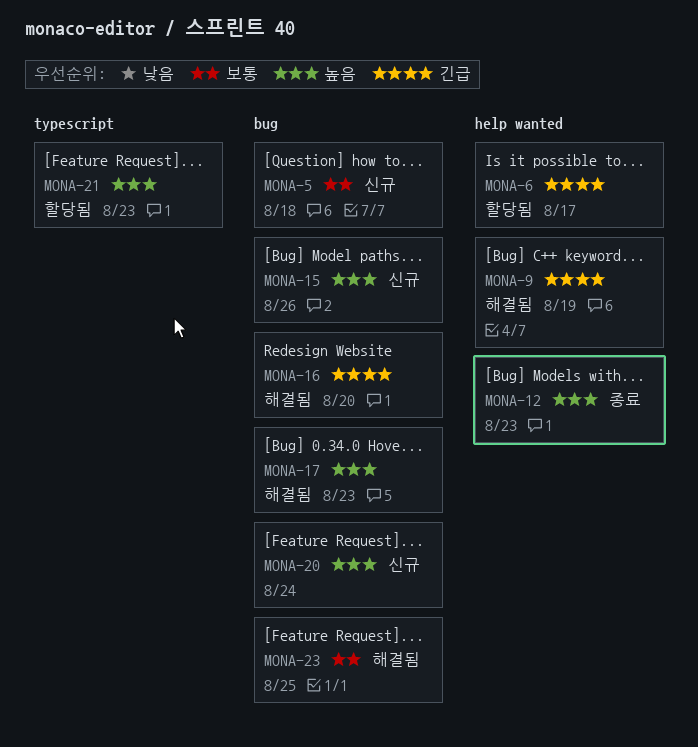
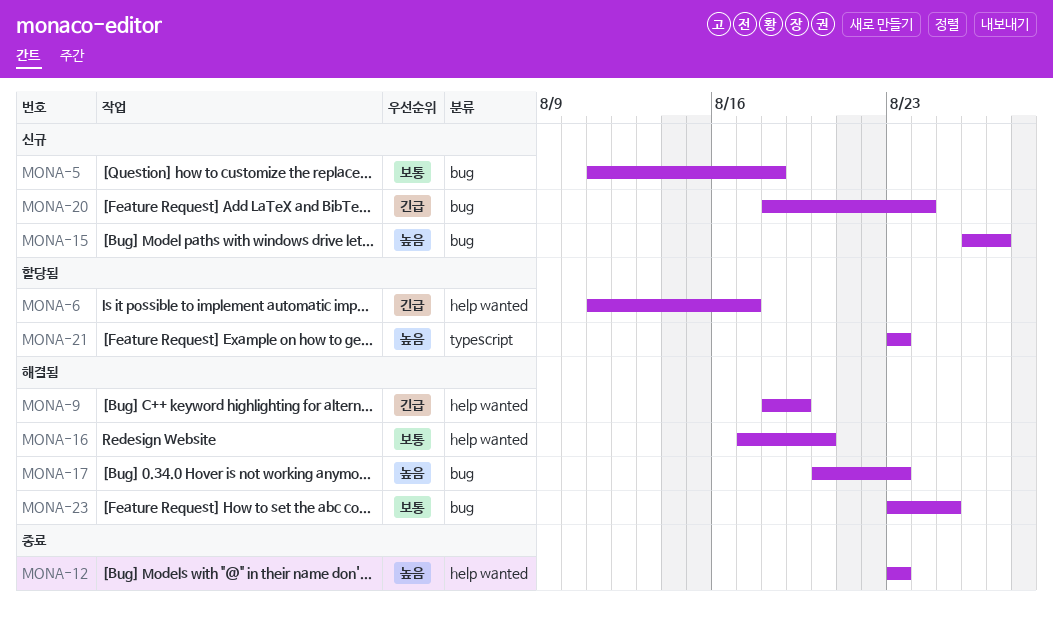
MONA-15, due: Aug 26 -> Aug 27
MONA-16, priority: 긴급 -> 보통
MONA-16, label: bug -> help wanted
MONA-20, priority: 높음 -> 긴급

